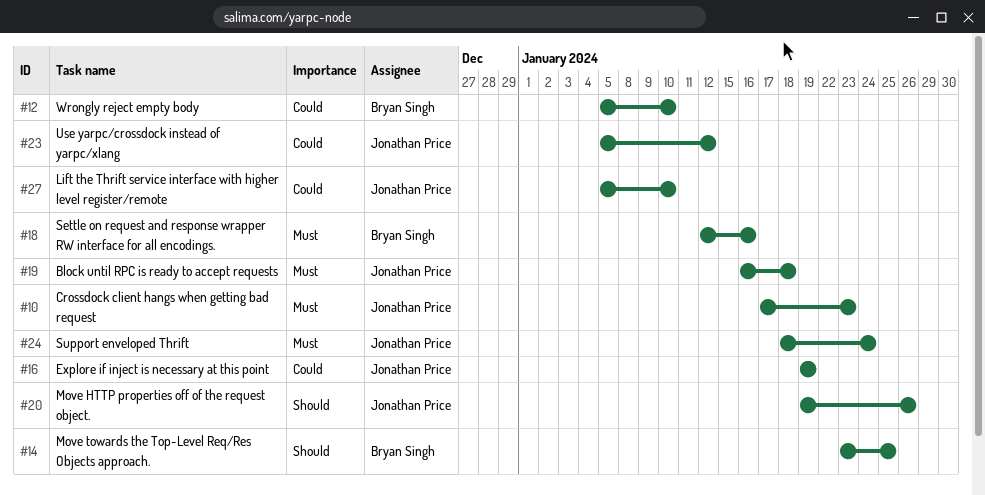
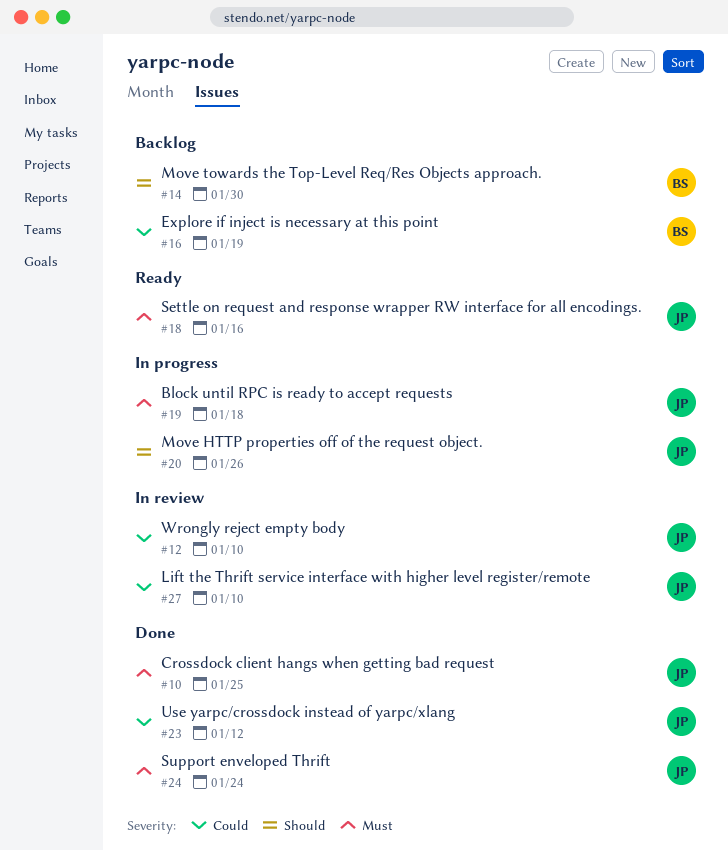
#10, due: Jan 23 -> Jan 25
#12, owner: Bryan Singh -> Jonathan Price
#14, due: Jan 25 -> Jan 30
#16, owner: Jonathan Price -> Bryan Singh
#18, owner: Bryan Singh -> Jonathan Price

